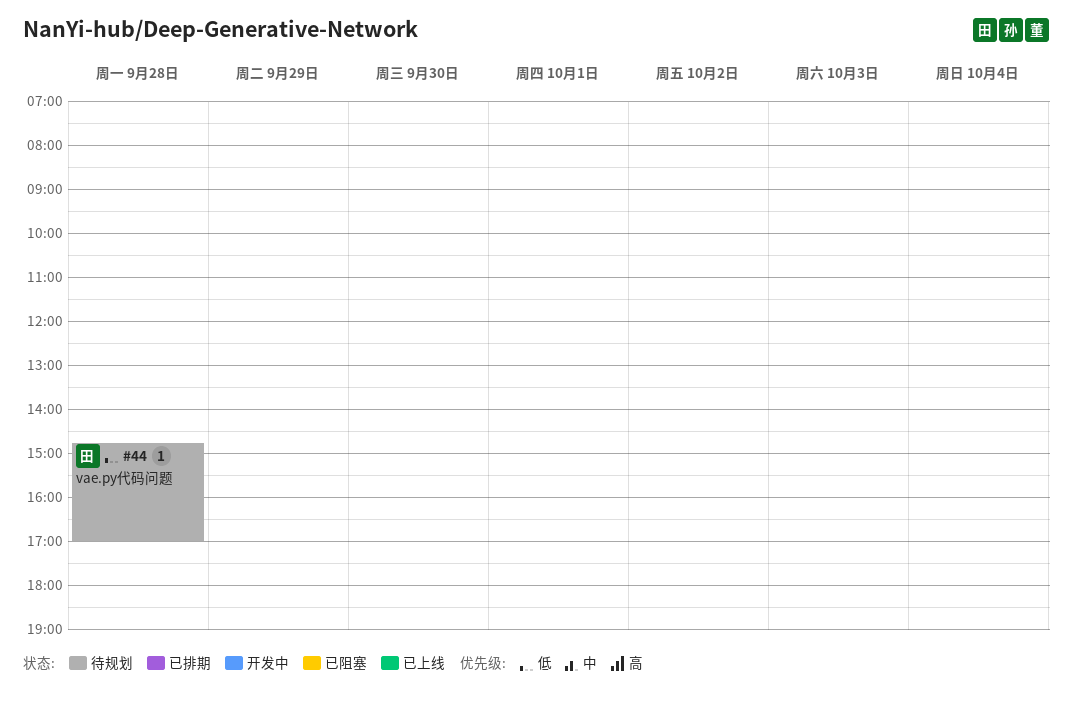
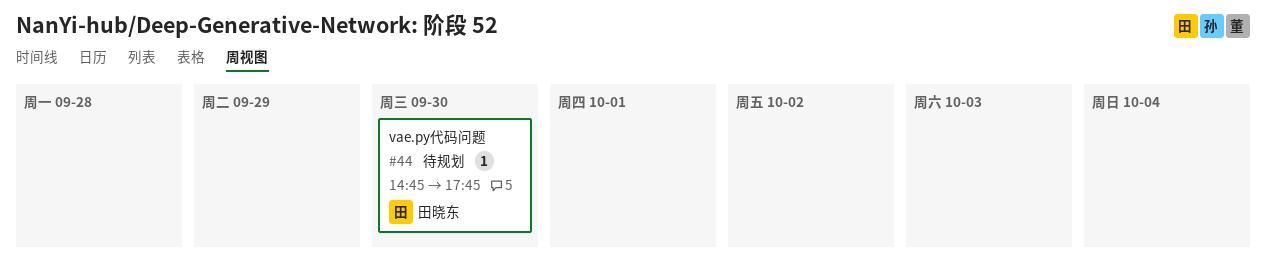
#44, day: Sep 28 -> Sep 30
#44, ends: 17:00 -> 17:45

